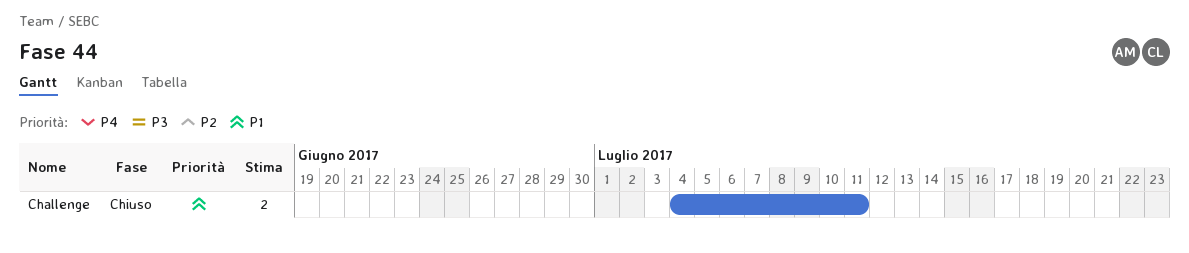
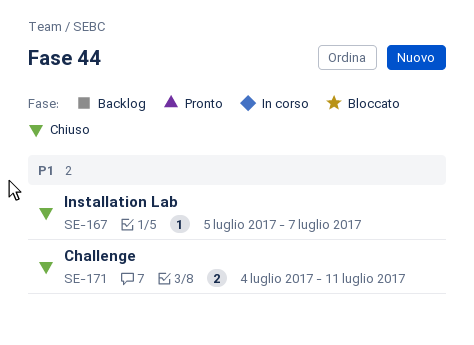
Installation Lab: none -> present

